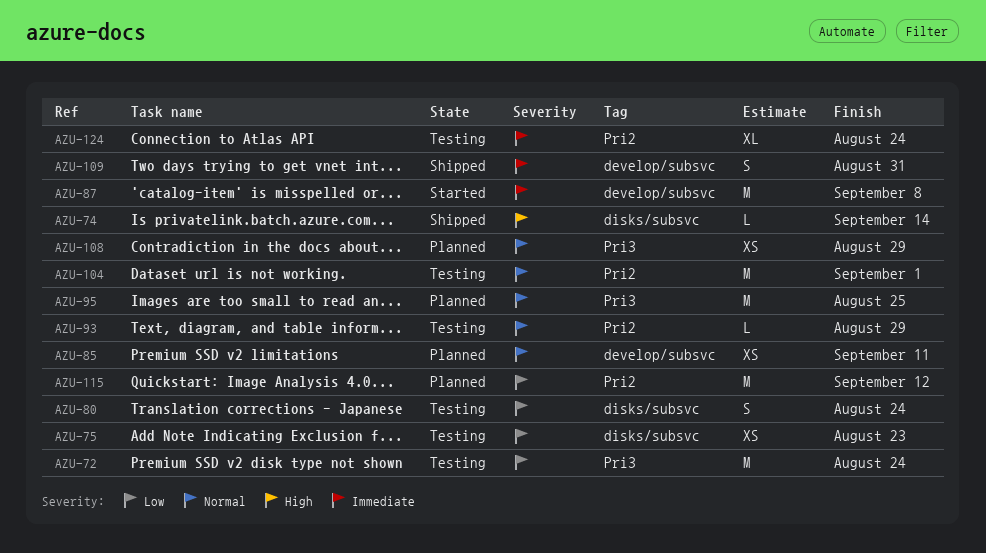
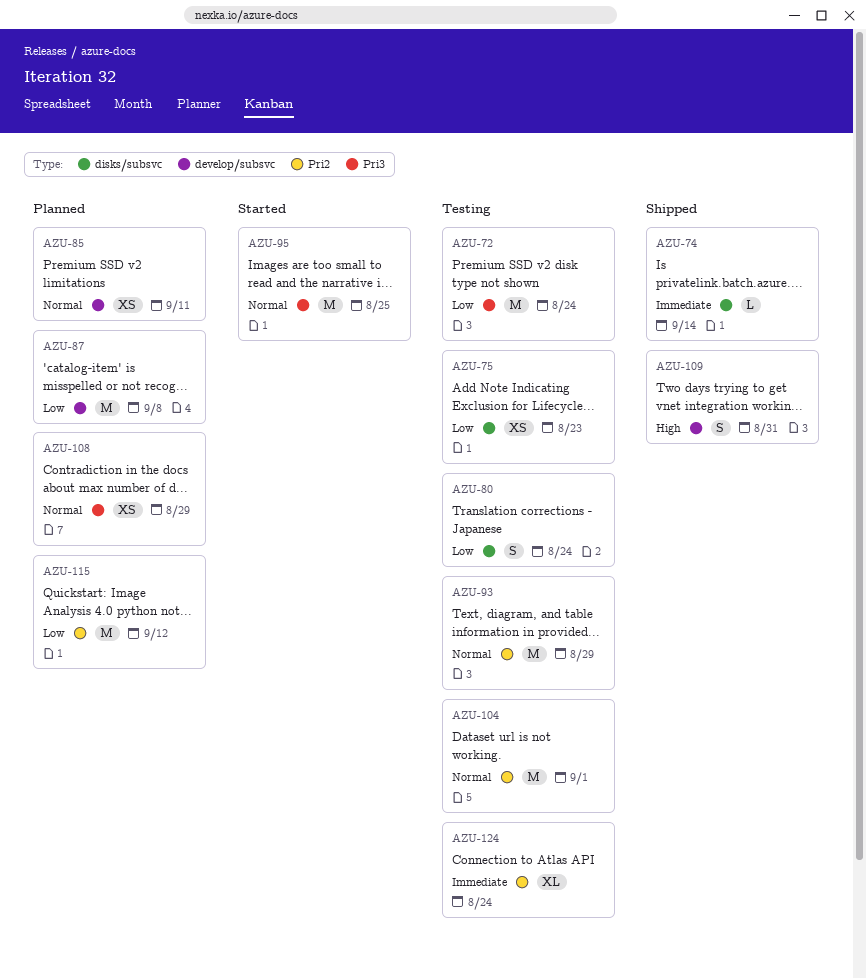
AZU-74, priority: High -> Immediate
AZU-87, status: Started -> Planned
AZU-87, priority: Immediate -> Low
AZU-93, estimate: L -> M
AZU-95, status: Planned -> Started
AZU-109, priority: Immediate -> High

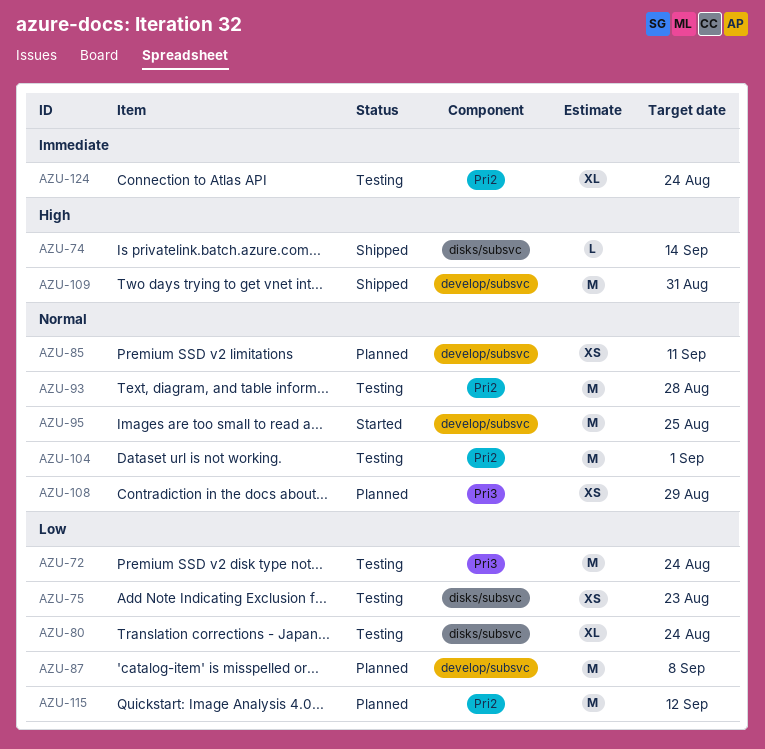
AZU-74, priority: Immediate -> High
AZU-80, estimate: S -> XL
AZU-93, due: Aug 29 -> Aug 28
AZU-95, label: Pri3 -> develop/subsvc
AZU-109, estimate: S -> M

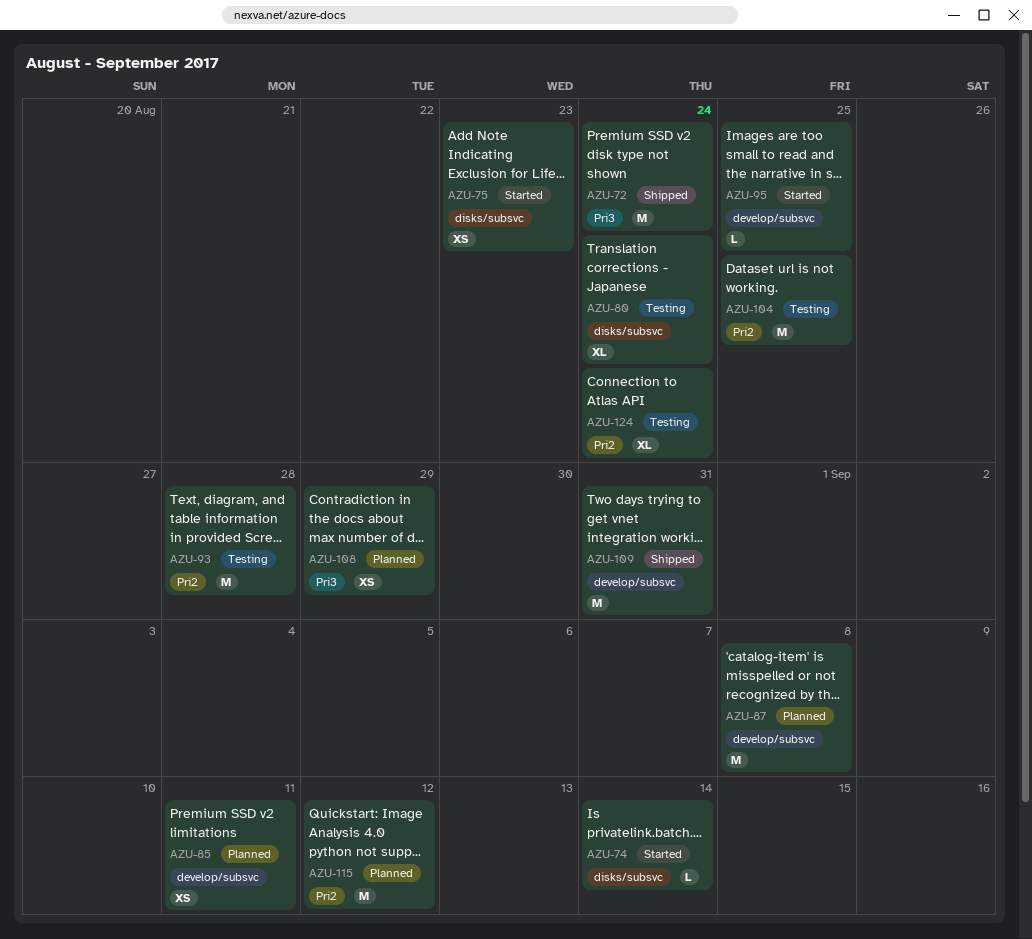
AZU-72, status: Testing -> Shipped
AZU-74, status: Shipped -> Started
AZU-75, status: Testing -> Started
AZU-95, estimate: M -> L
AZU-104, due: Sep 1 -> Aug 25

